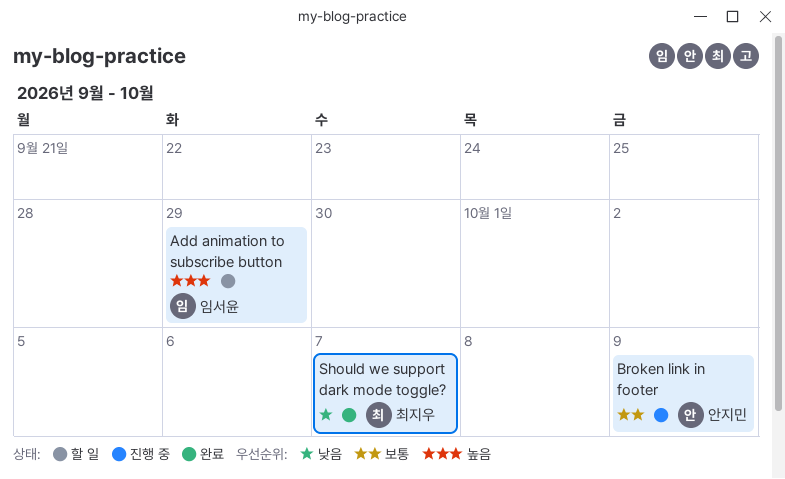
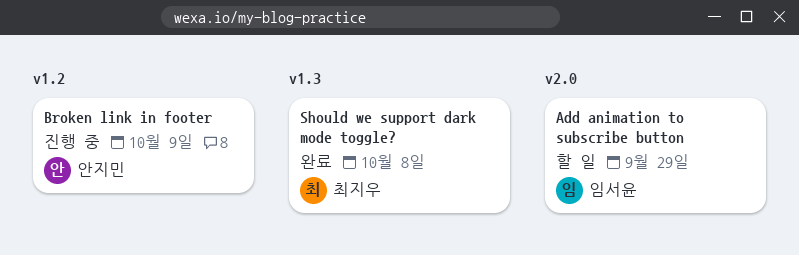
Should we support dark mode toggle?, due: Oct 7 -> Oct 8

